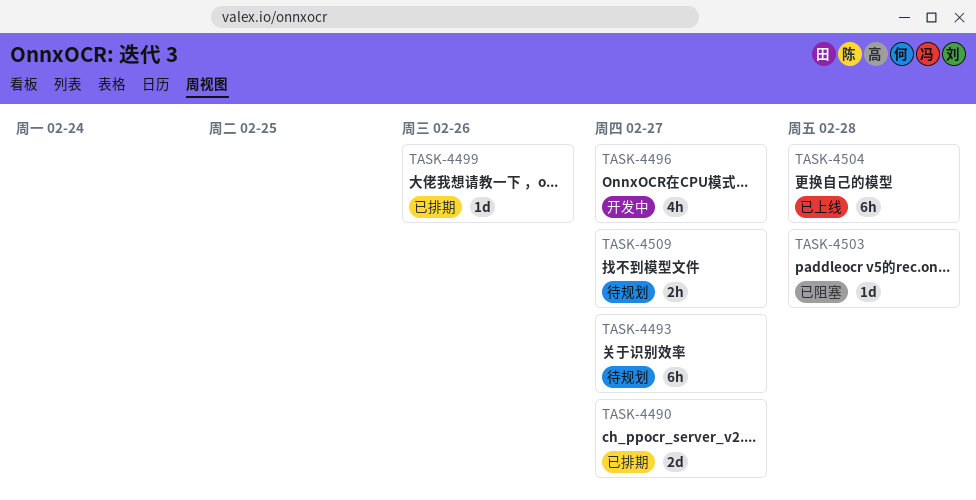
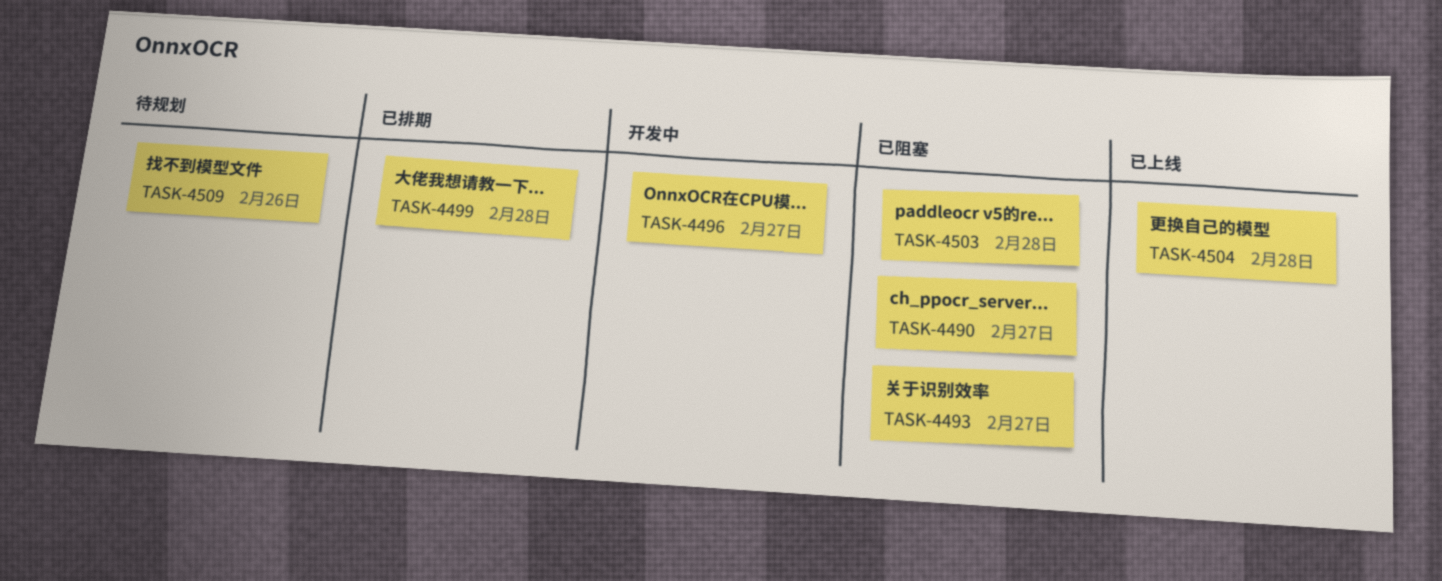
TASK-4490, status: 已排期 -> 已阻塞
TASK-4493, status: 待规划 -> 已阻塞
TASK-4499, due: Feb 26 -> Feb 28
TASK-4509, due: Feb 27 -> Feb 26

